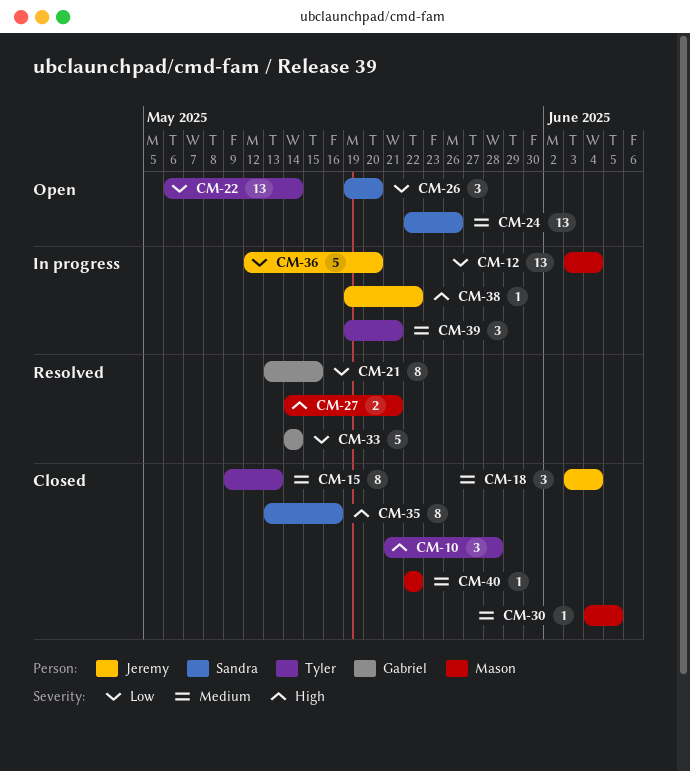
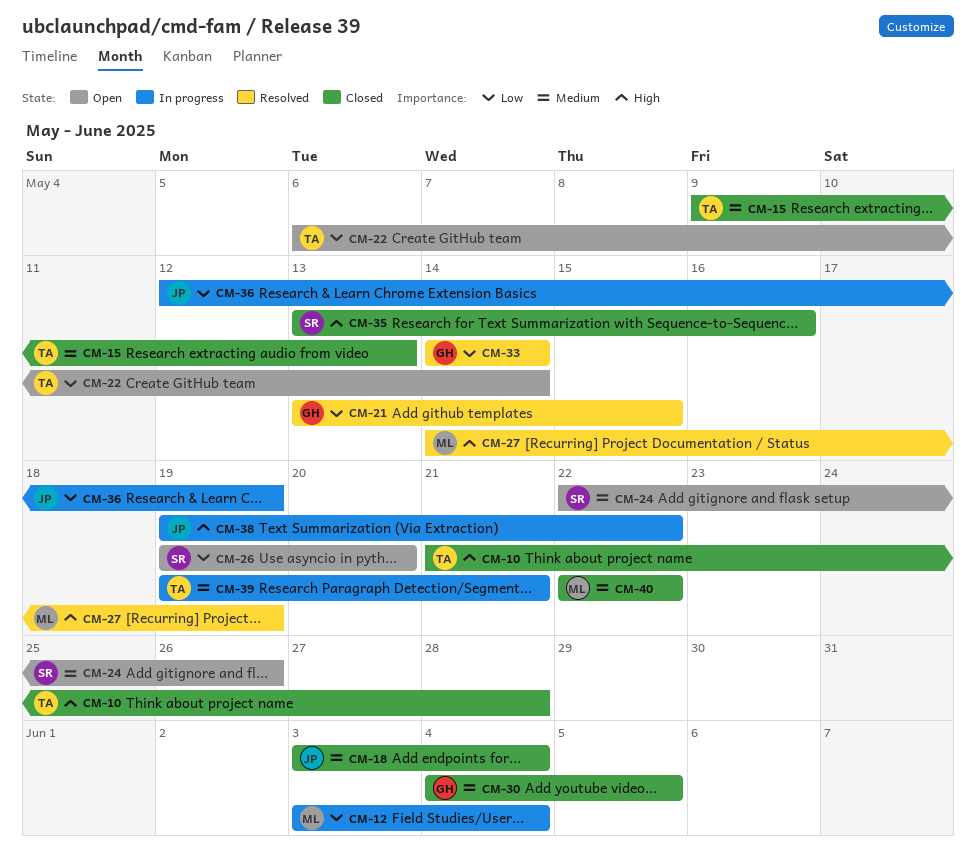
CM-27, due: May 21 -> May 19
CM-30, owner: Mason -> Gabriel
CM-36, due: May 20 -> May 19

